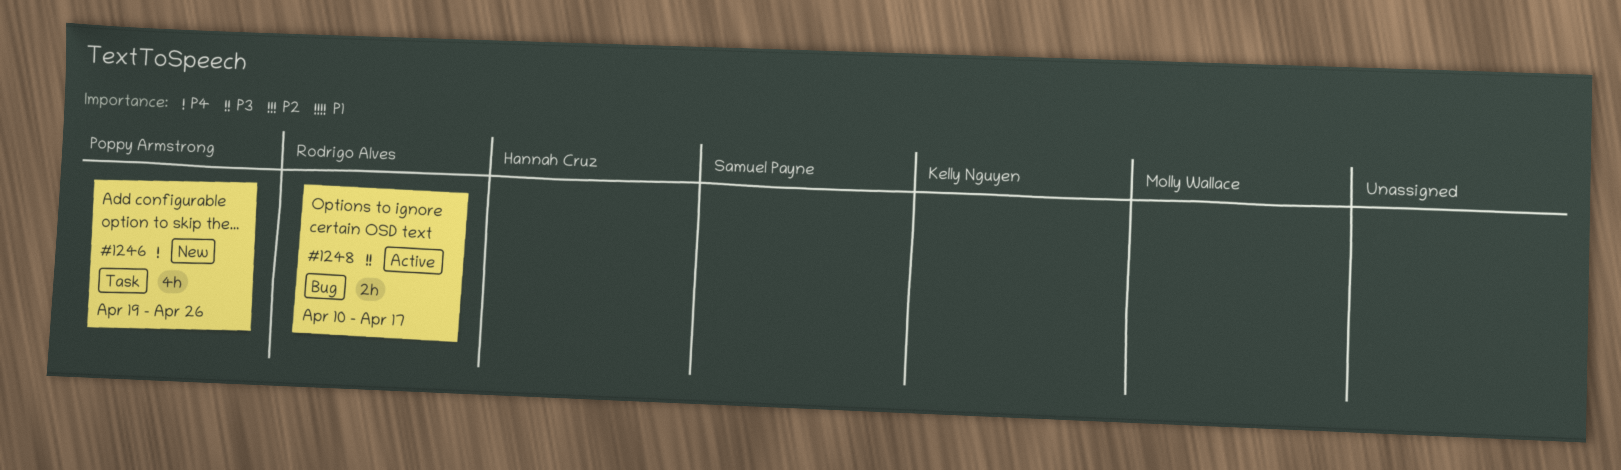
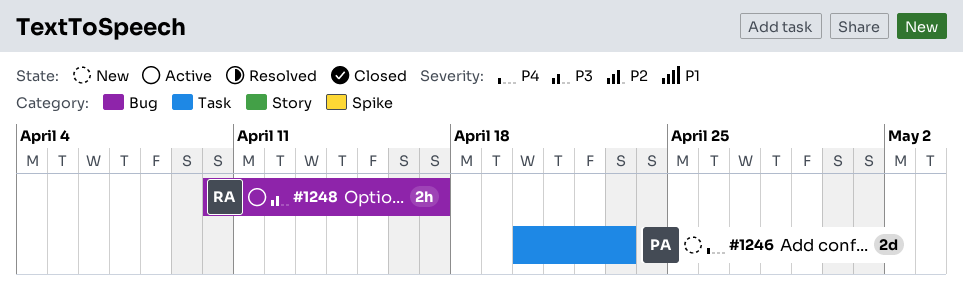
#1246, estimate: 4h -> 2d
#1246, start: Apr 19 -> Apr 20
#1246, due: Apr 26 -> Apr 23

